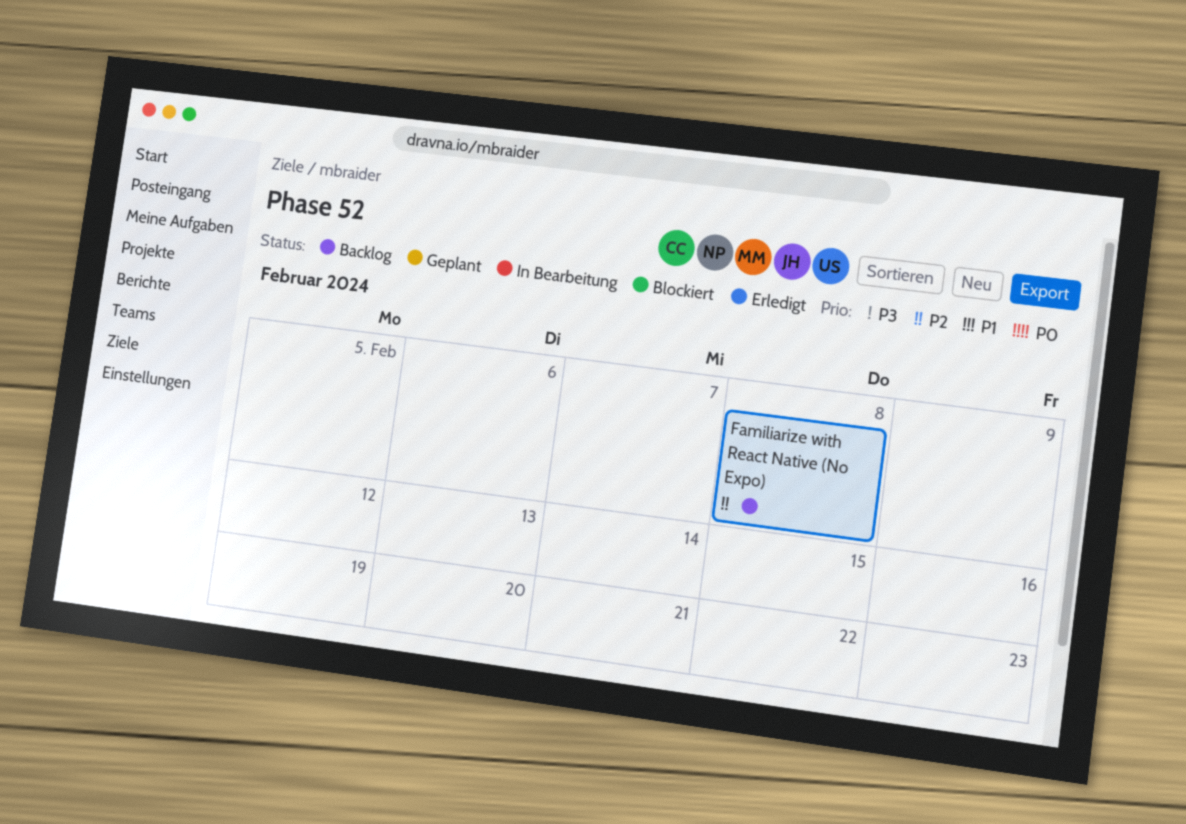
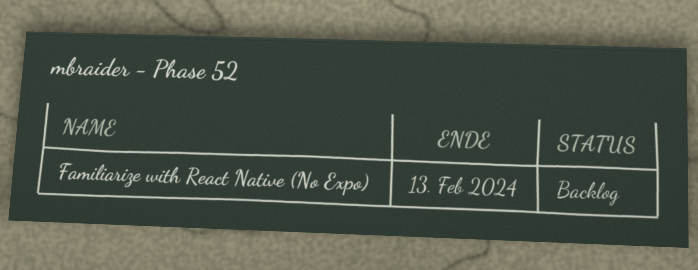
Familiarize with React Native (No Expo), due: Feb 8 -> Feb 13

